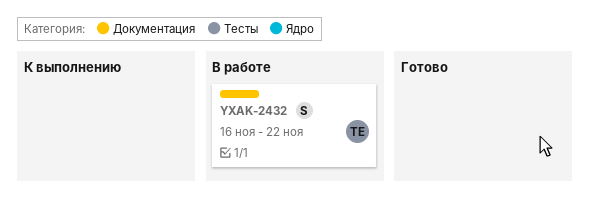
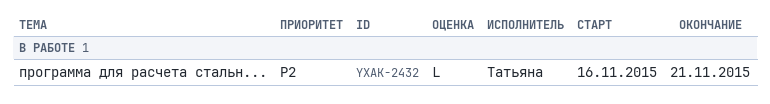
YXAK-2432, estimate: S -> L
YXAK-2432, due: Nov 22 -> Nov 21

